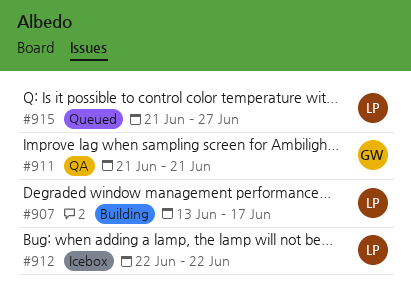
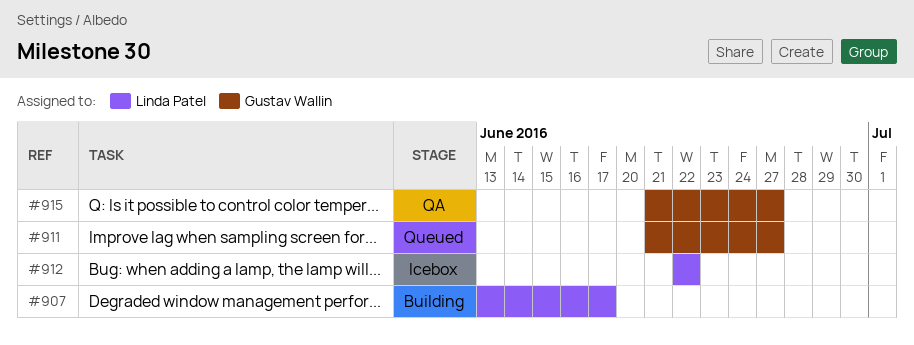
#911, status: QA -> Queued
#911, due: Jun 21 -> Jun 27
#915, status: Queued -> QA
#915, owner: Linda Patel -> Gustav Wallin

